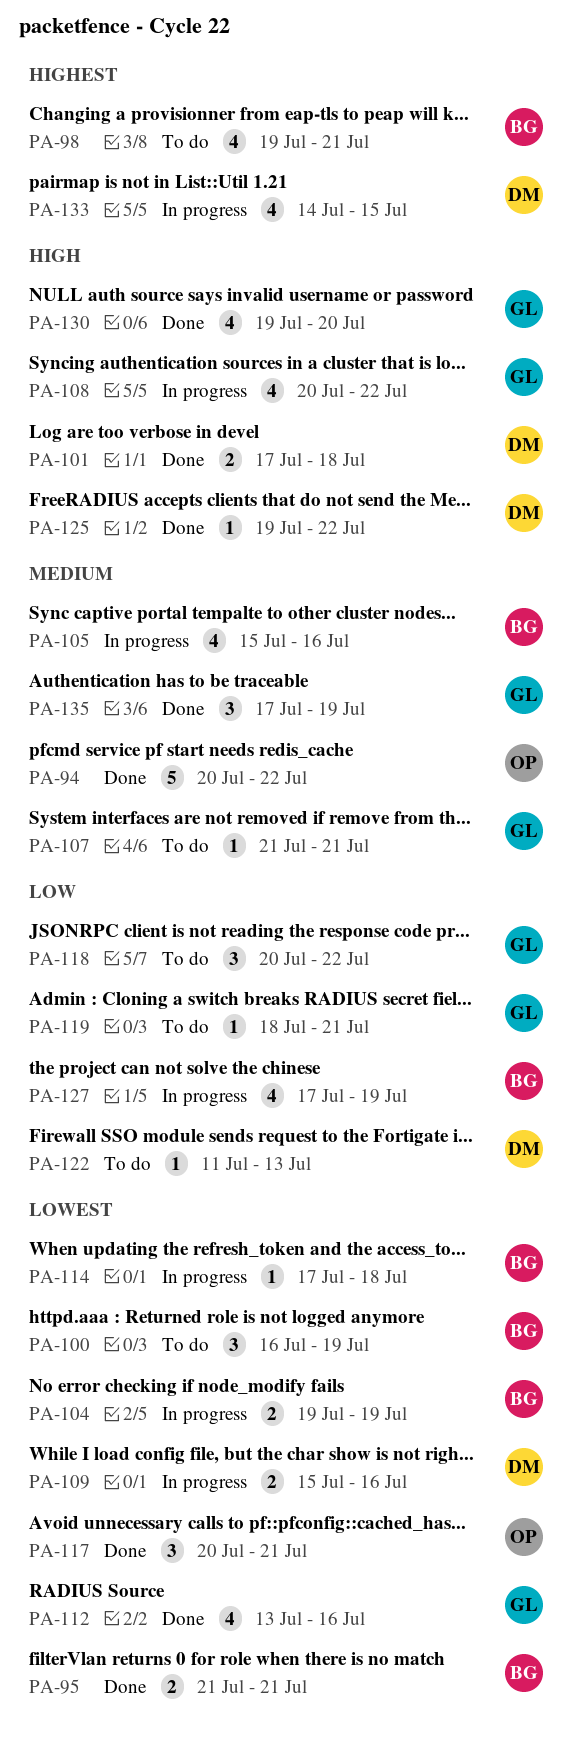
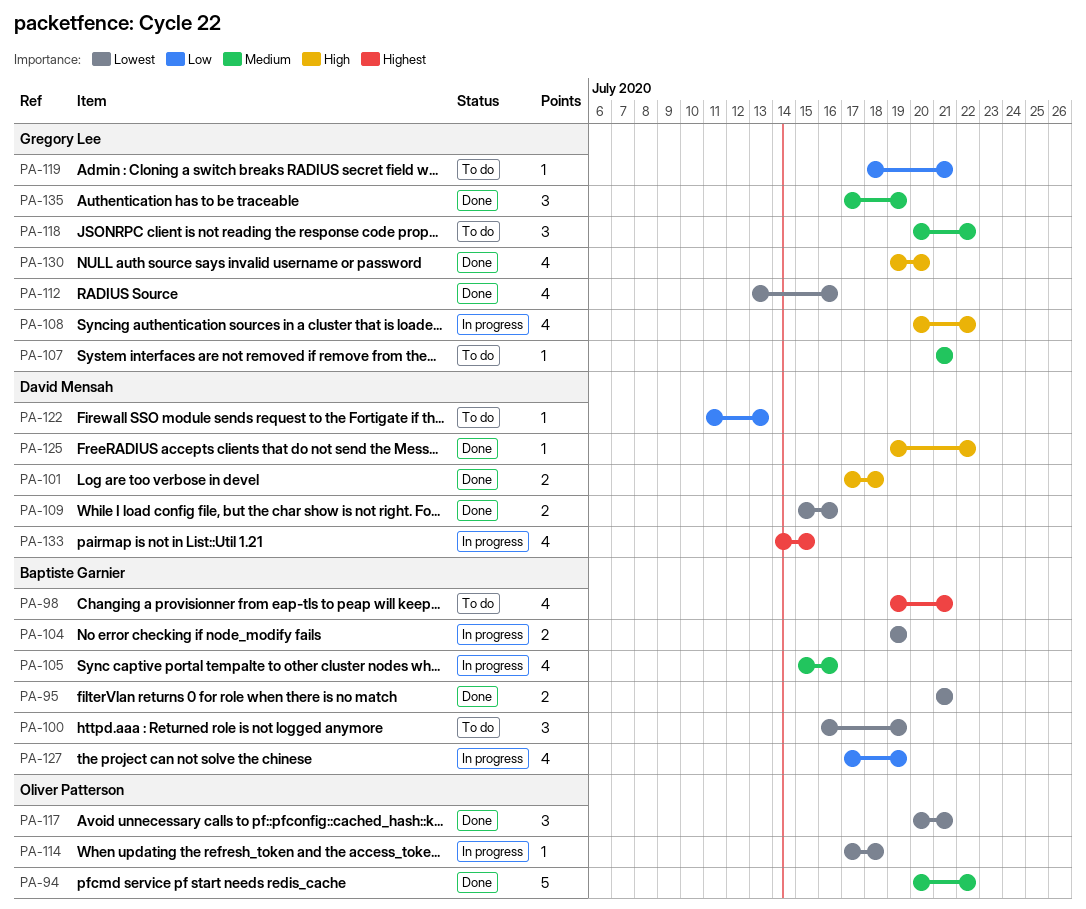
PA-109, status: In progress -> Done
PA-114, owner: Baptiste Garnier -> Oliver Patterson
PA-118, priority: Low -> Medium

